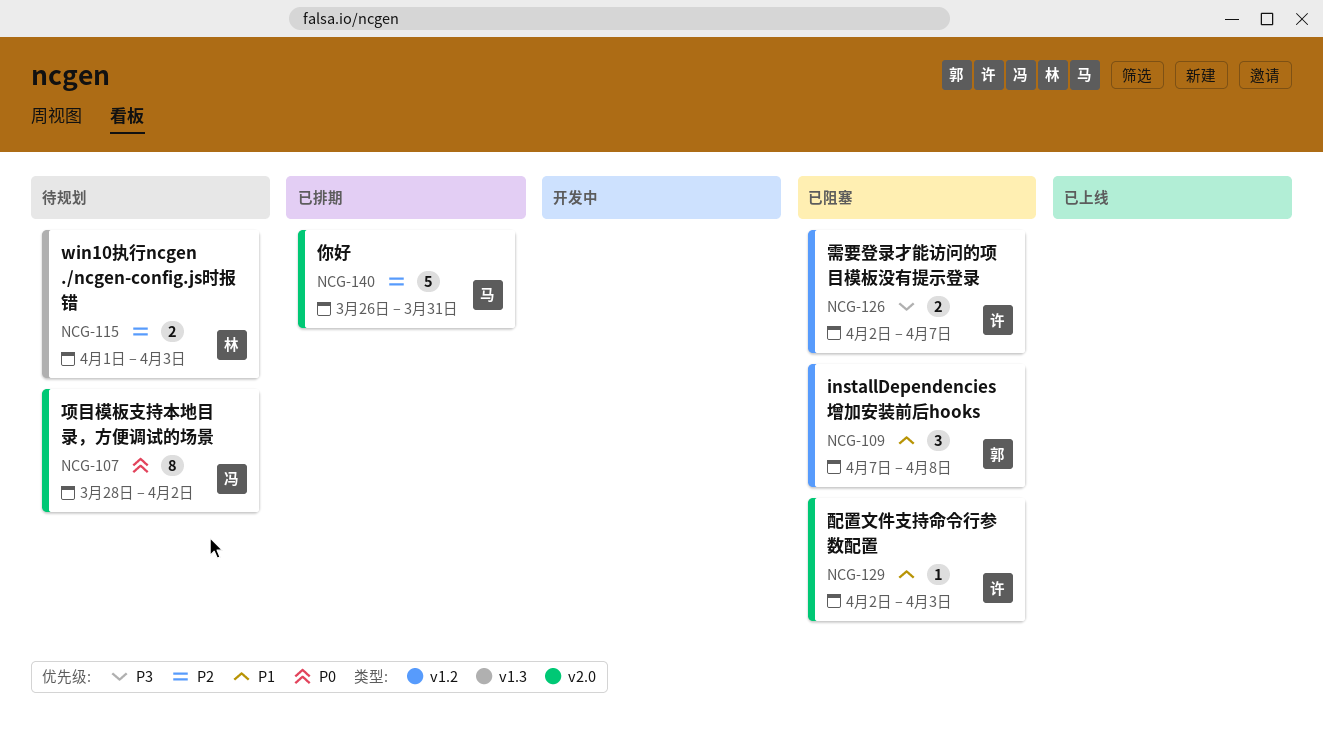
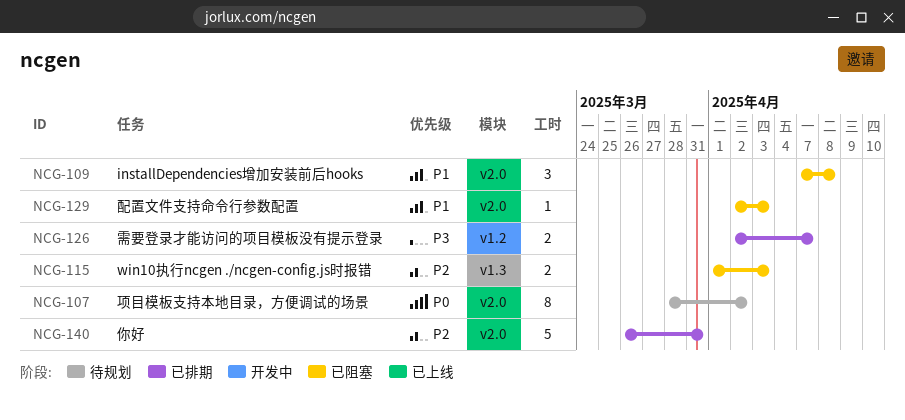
NCG-109, label: v1.2 -> v2.0
NCG-115, status: 待规划 -> 已阻塞
NCG-126, status: 已阻塞 -> 已排期

